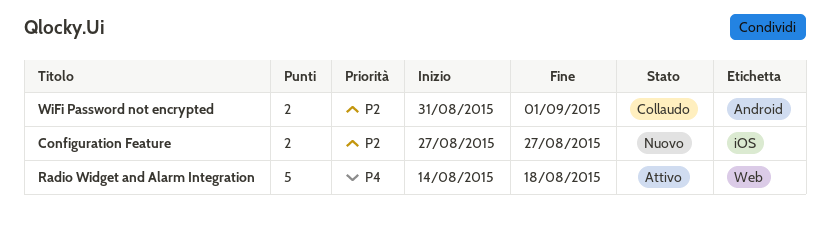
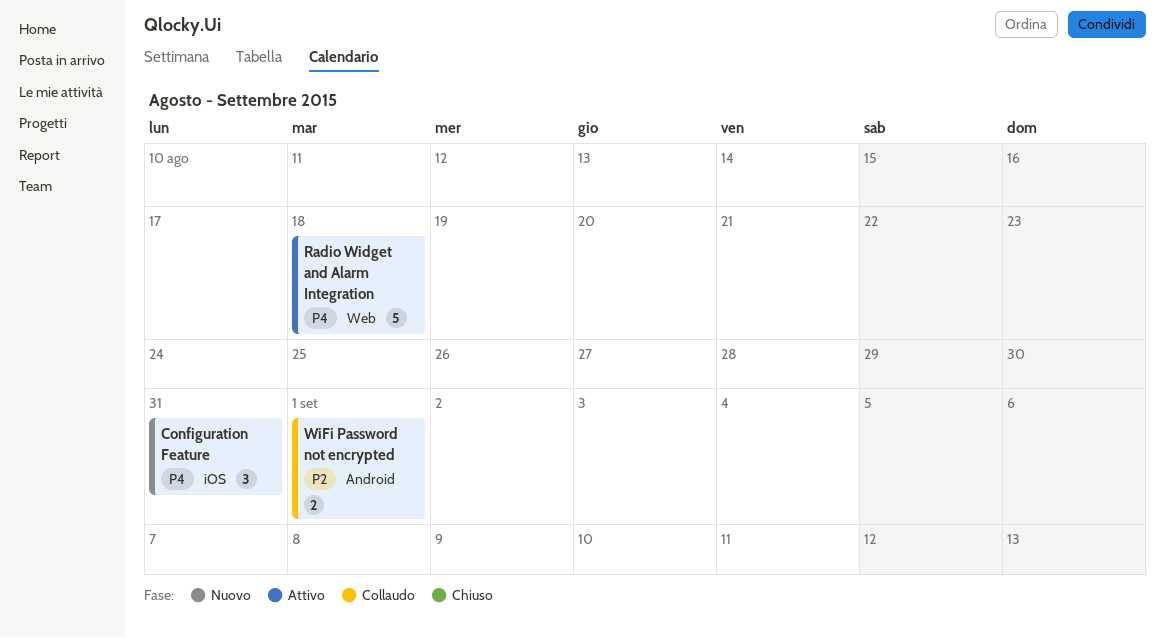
Configuration Feature, priority: P2 -> P4
Configuration Feature, estimate: 2 -> 3
Configuration Feature, due: Aug 27 -> Aug 31

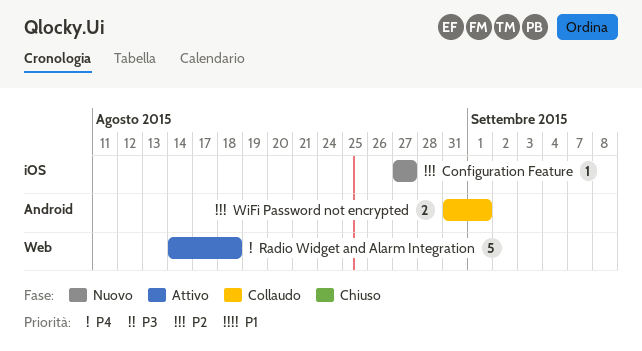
Configuration Feature, priority: P4 -> P2
Configuration Feature, estimate: 3 -> 1
Configuration Feature, due: Aug 31 -> Aug 27

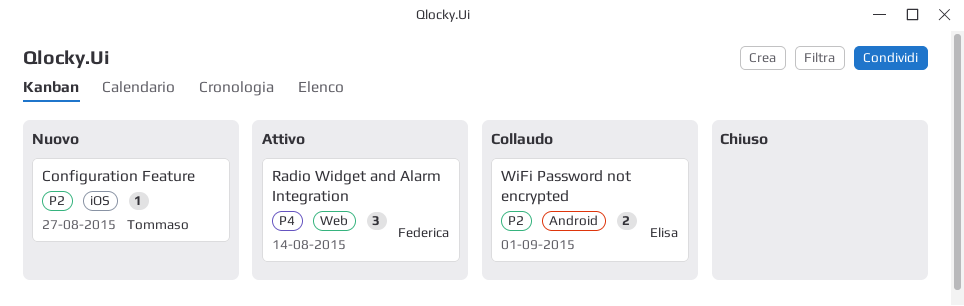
Radio Widget and Alarm Integration, estimate: 5 -> 3
Radio Widget and Alarm Integration, due: Aug 18 -> Aug 14

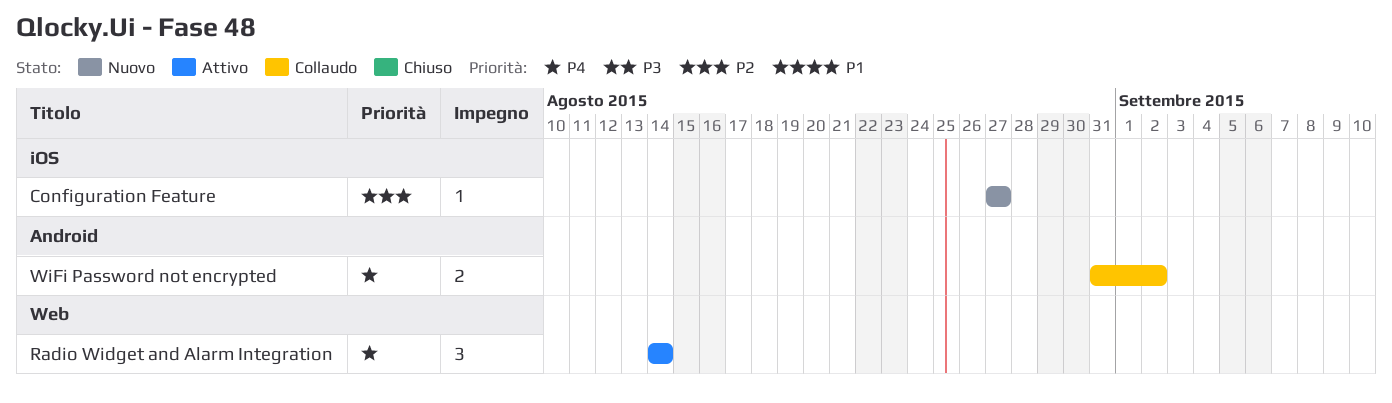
WiFi Password not encrypted, priority: P2 -> P4
WiFi Password not encrypted, due: Sep 1 -> Sep 2

